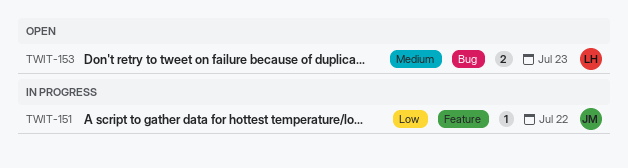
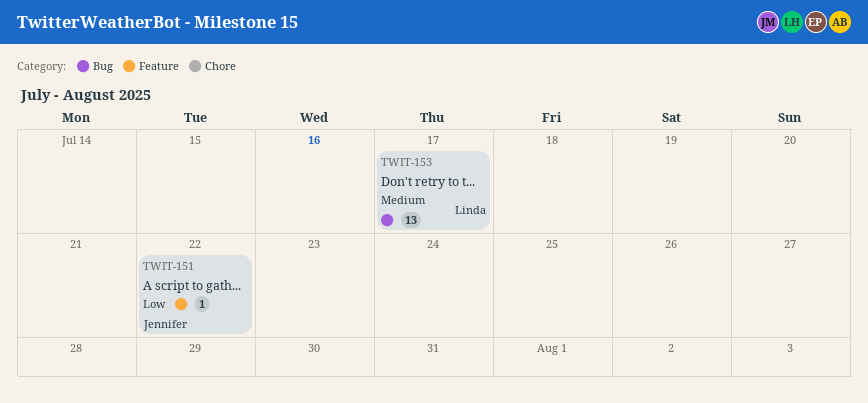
TWIT-153, estimate: 2 -> 13
TWIT-153, due: Jul 23 -> Jul 17

